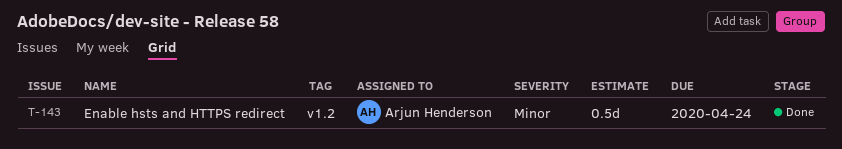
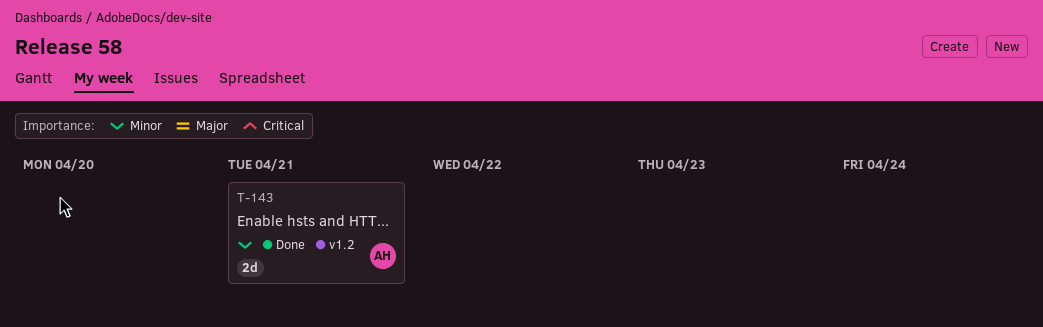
T-143, estimate: 0.5d -> 2d
T-143, due: Apr 24 -> Apr 21

